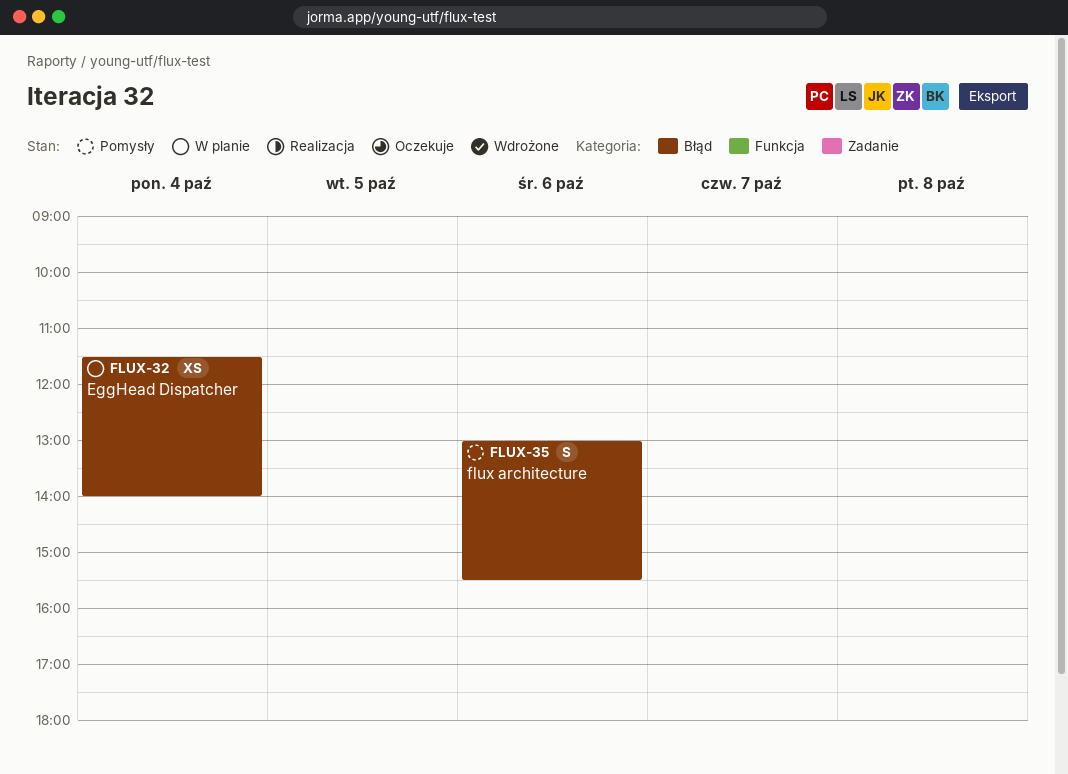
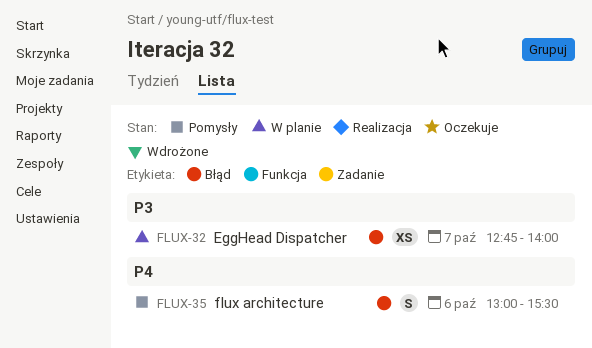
FLUX-32, day: Oct 4 -> Oct 7
FLUX-32, begins: 11:30 -> 12:45

